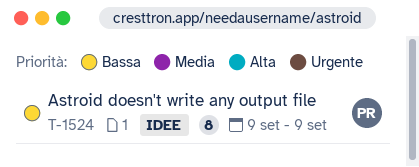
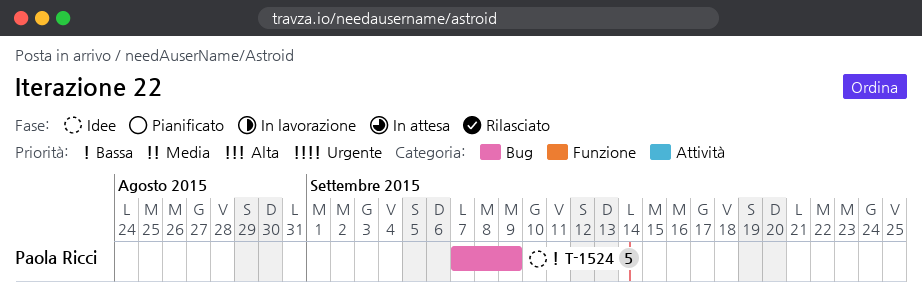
T-1524, estimate: 8 -> 5
T-1524, start: Sep 9 -> Sep 7

